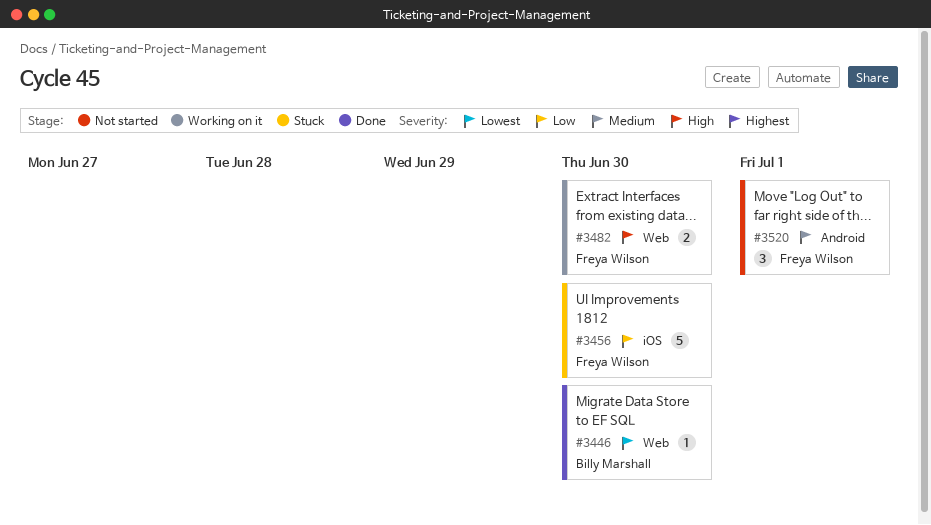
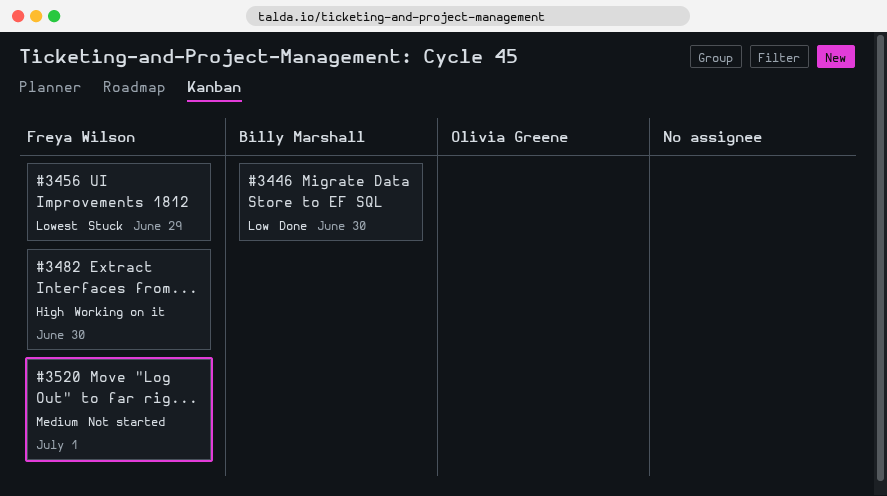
#3446, priority: Lowest -> Low
#3456, priority: Low -> Lowest
#3456, due: Jun 30 -> Jun 29

